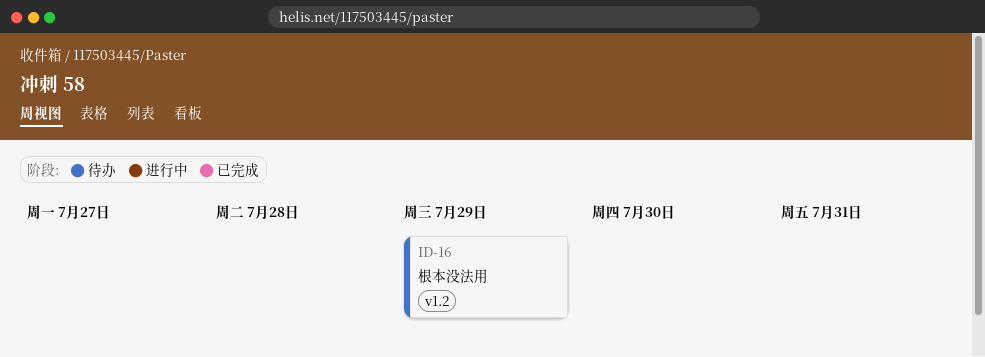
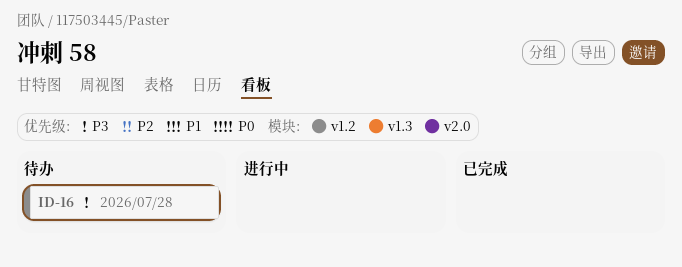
ID-16, due: Jul 29 -> Jul 28

